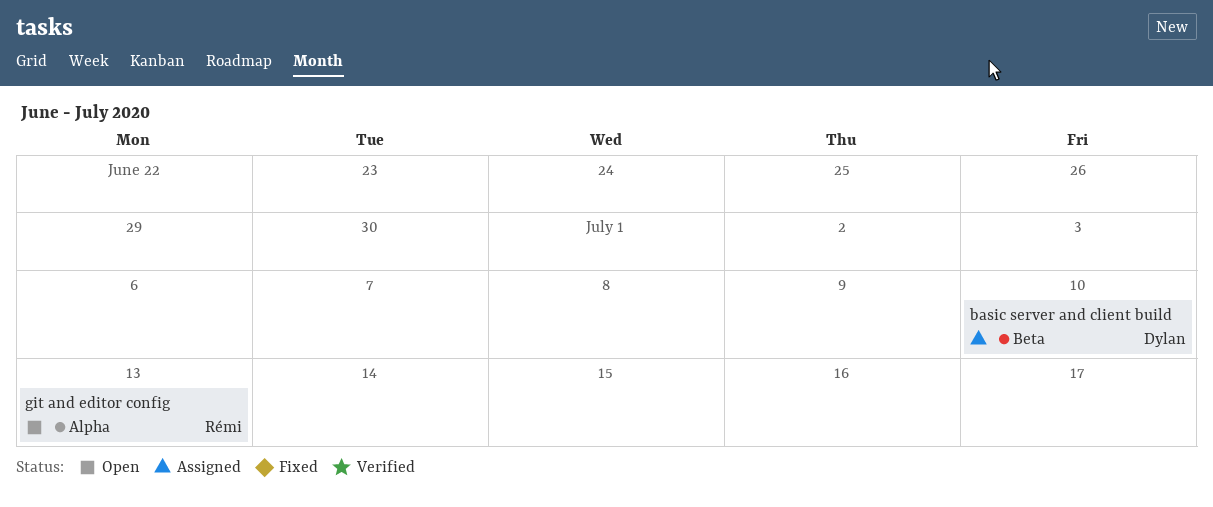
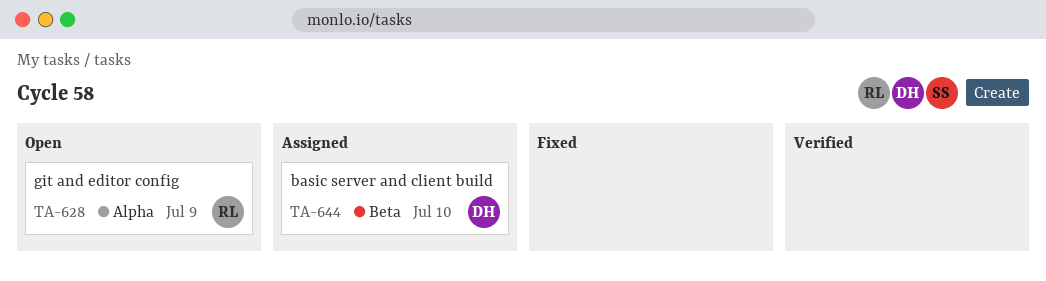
git and editor config, due: Jul 13 -> Jul 9

